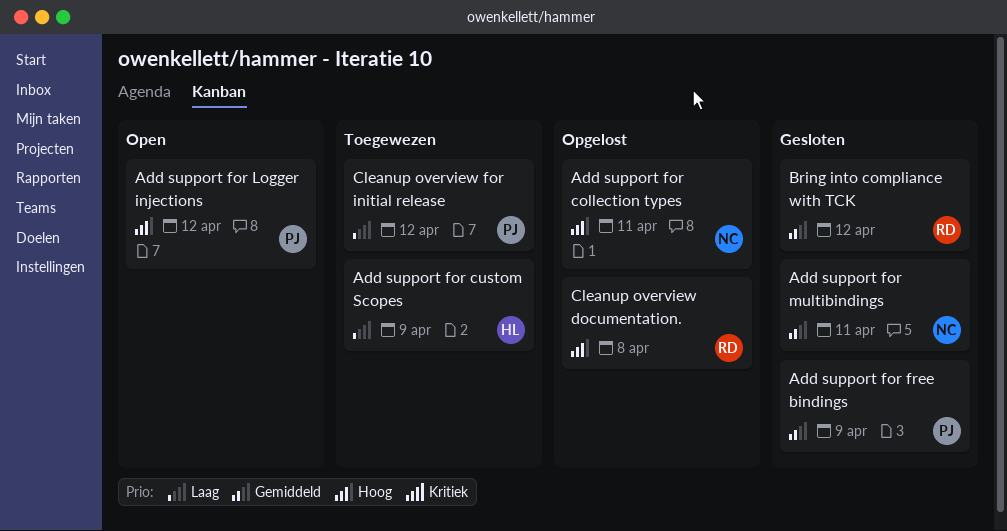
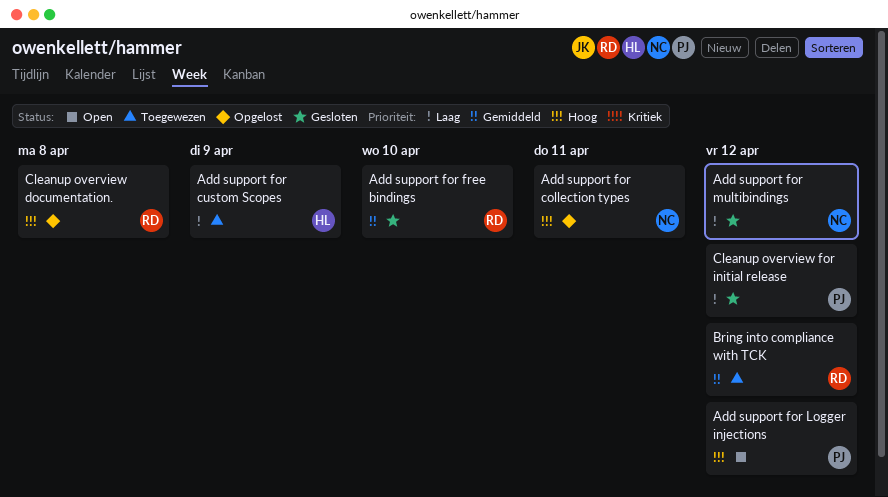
Add support for free bindings, owner: PJ -> RD
Add support for free bindings, due: Apr 9 -> Apr 10
Add support for multibindings, priority: Gemiddeld -> Laag
Add support for multibindings, due: Apr 11 -> Apr 12
Bring into compliance with TCK, status: Gesloten -> Toegewezen
Cleanup overview for initial release, status: Toegewezen -> Gesloten

